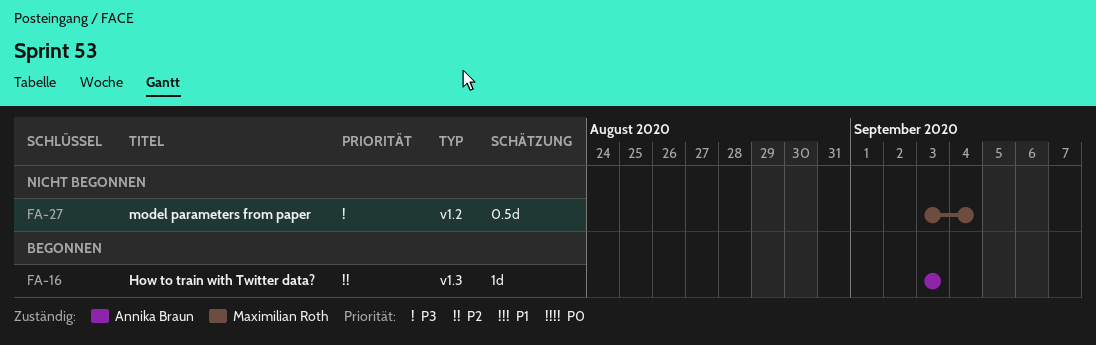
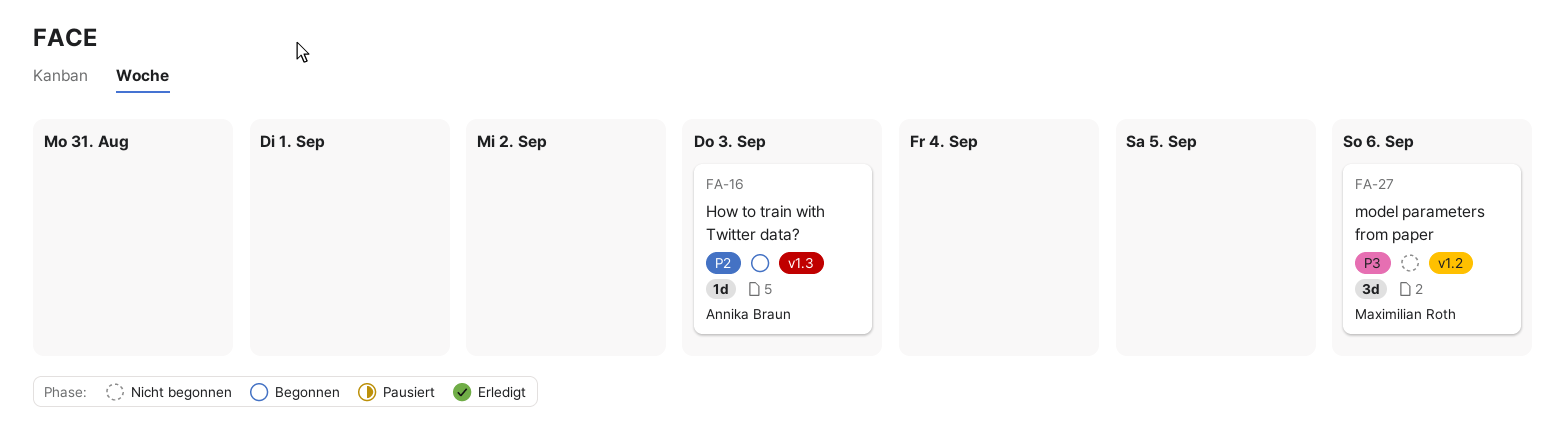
FA-27, estimate: 0.5d -> 3d
FA-27, due: Sep 4 -> Sep 6

